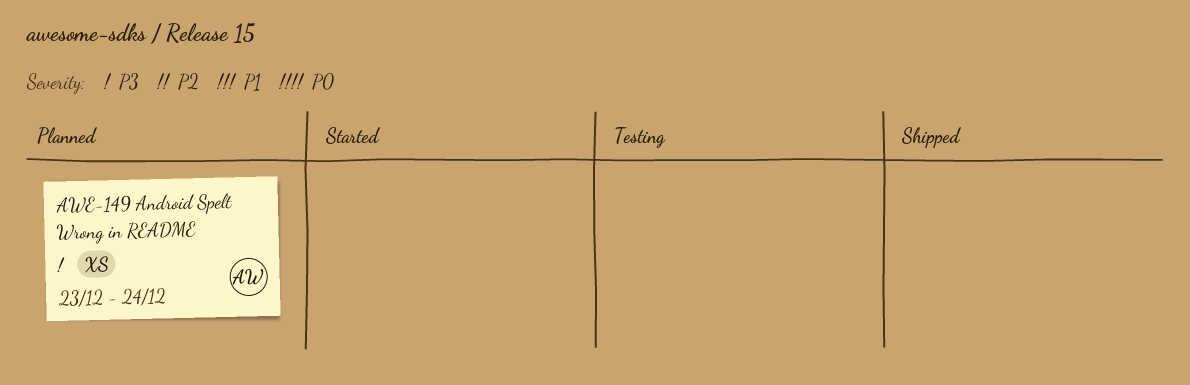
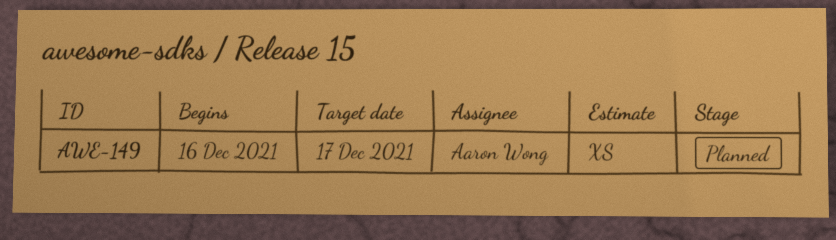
AWE-149, start: Dec 23 -> Dec 16
AWE-149, due: Dec 24 -> Dec 17

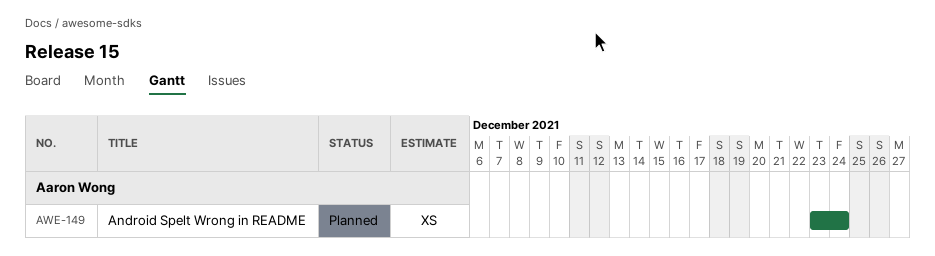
AWE-149, start: Dec 16 -> Dec 23
AWE-149, due: Dec 17 -> Dec 24

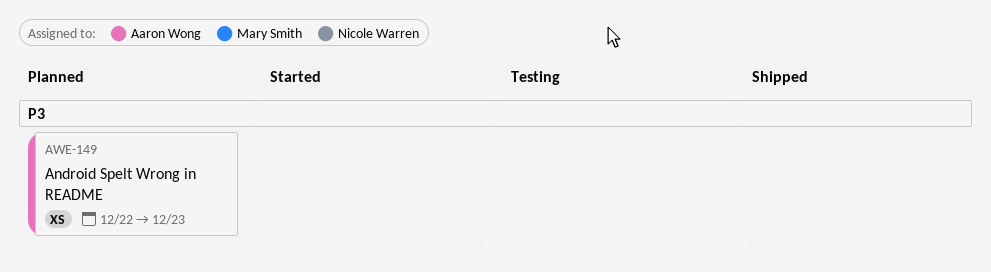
AWE-149, start: Dec 23 -> Dec 22
AWE-149, due: Dec 24 -> Dec 23

